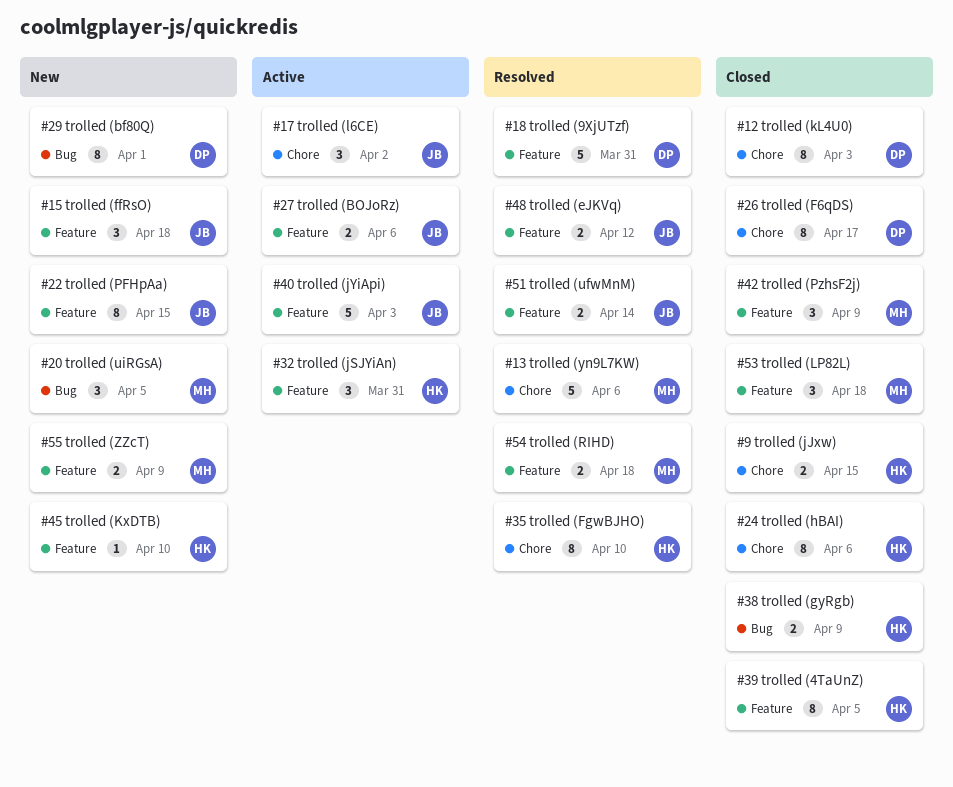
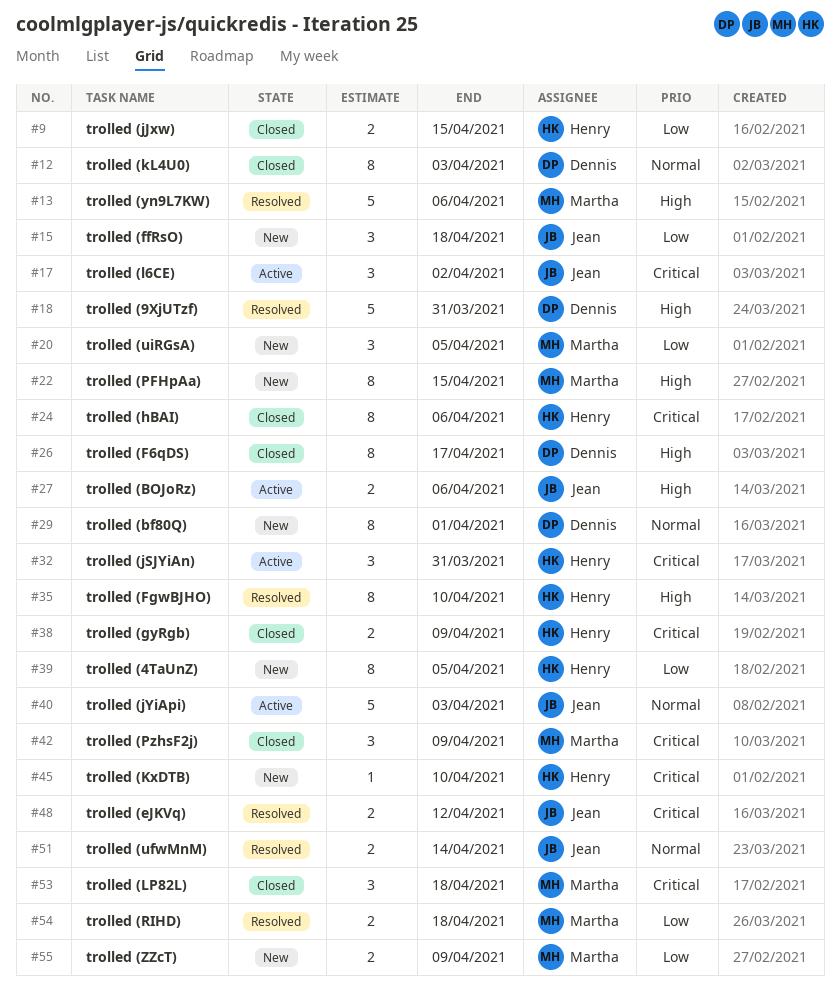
#22, owner: Jean -> Martha
#39, status: Closed -> New

